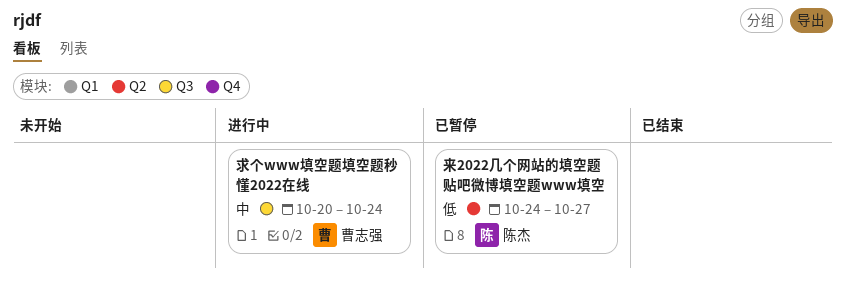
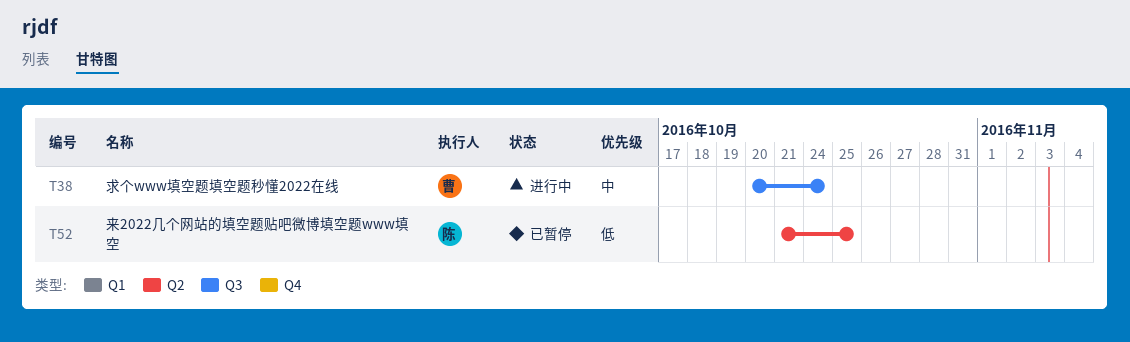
来2022几个网站的填空题贴吧微博填空题www填空, start: Oct 24 -> Oct 21
来2022几个网站的填空题贴吧微博填空题www填空, due: Oct 27 -> Oct 25

